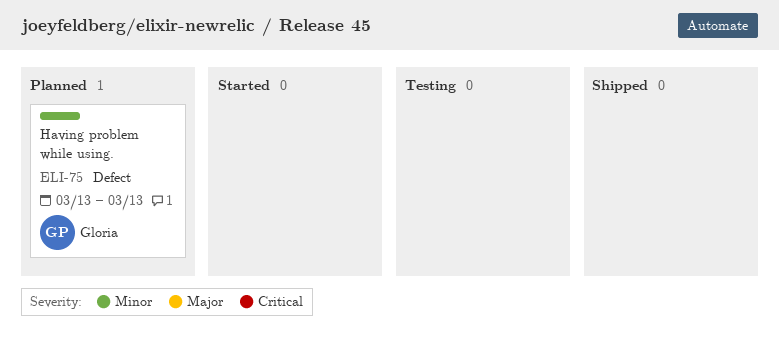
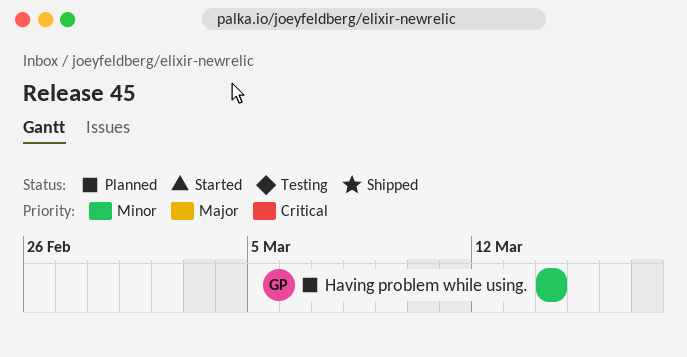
Having problem while using., start: Mar 13 -> Mar 14
Having problem while using., due: Mar 13 -> Mar 14

